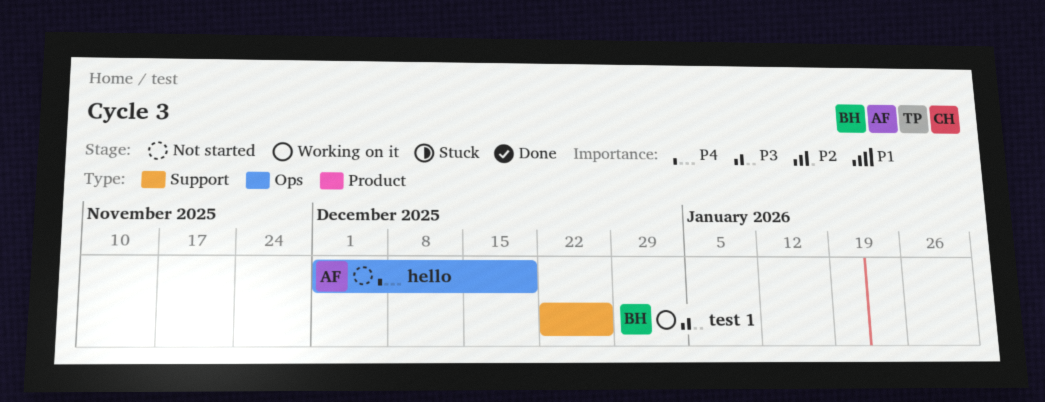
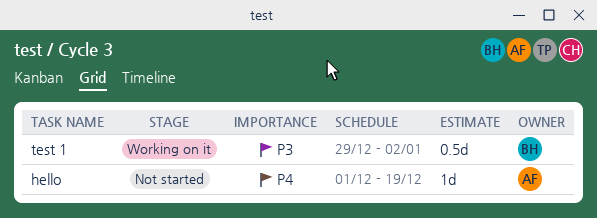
test 1, start: Dec 22 -> Dec 29
test 1, due: Dec 26 -> Jan 2

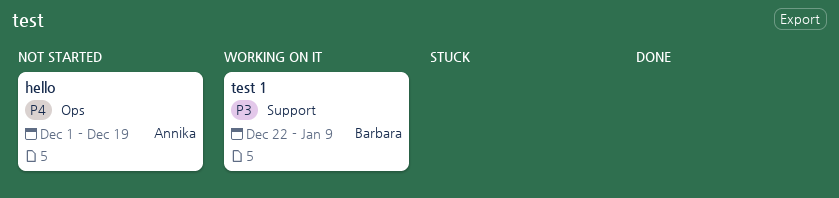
test 1, start: Dec 29 -> Dec 22
test 1, due: Jan 2 -> Jan 9

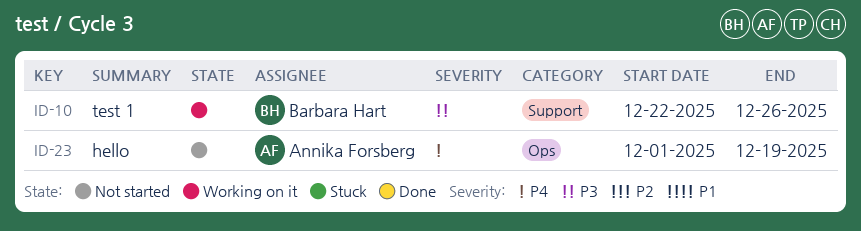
test 1, due: Jan 9 -> Dec 26

